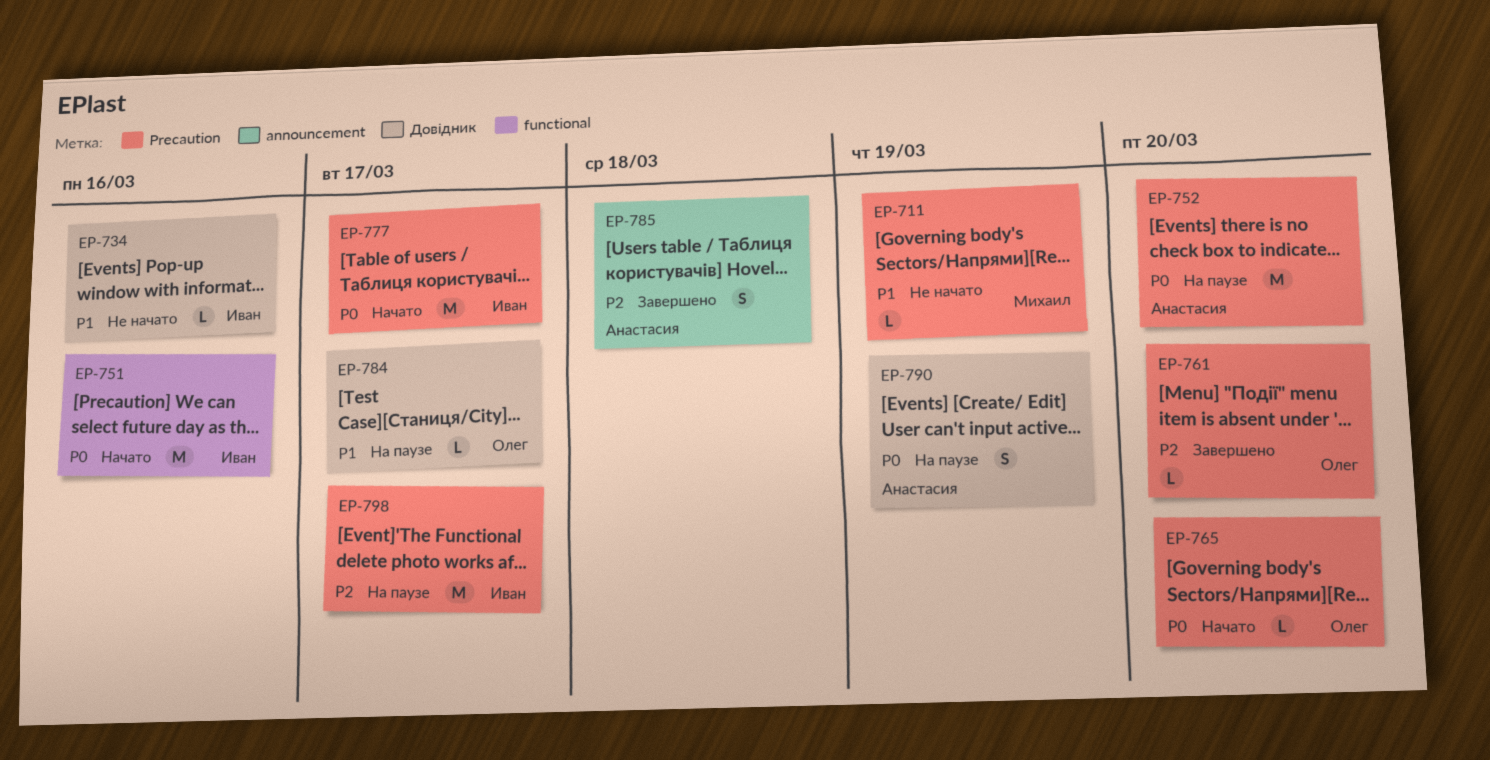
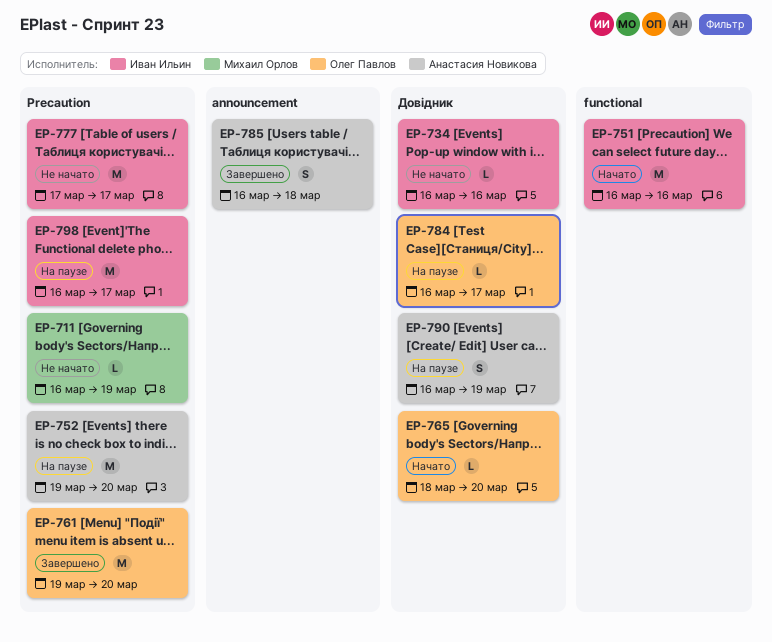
EP-761, estimate: L -> M
EP-765, label: Precaution -> Довідник
EP-777, status: Начато -> Не начато

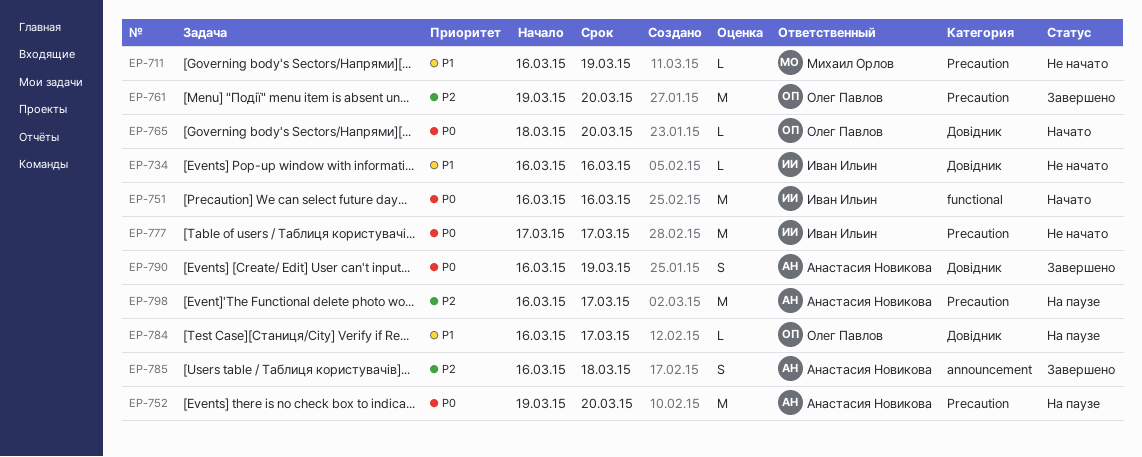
EP-790, status: На паузе -> Завершено
EP-798, owner: Иван Ильин -> Анастасия Новикова

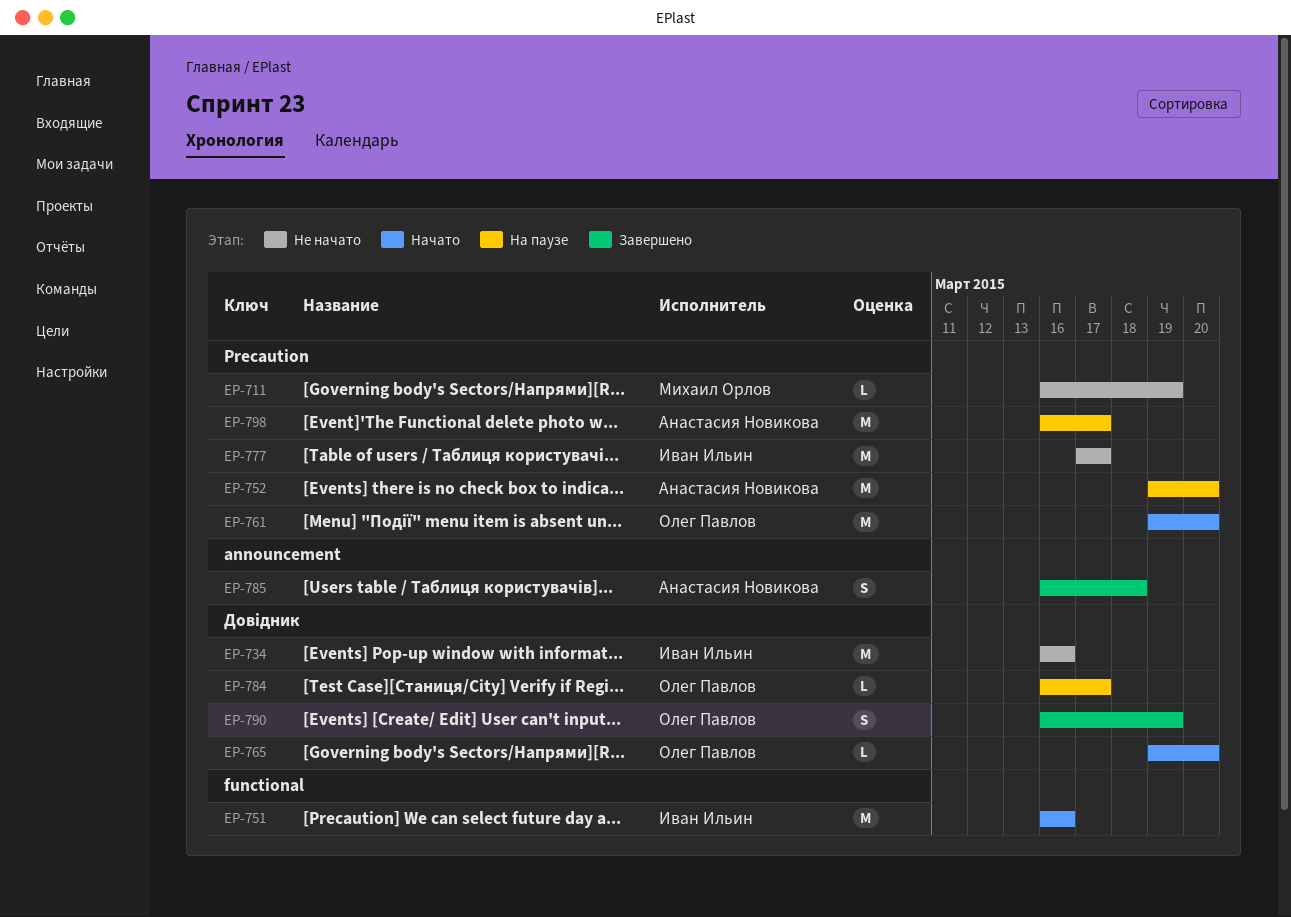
EP-734, estimate: L -> M
EP-761, status: Завершено -> Начато
EP-765, start: Mar 18 -> Mar 19
EP-790, owner: Анастасия Новикова -> Олег Павлов

